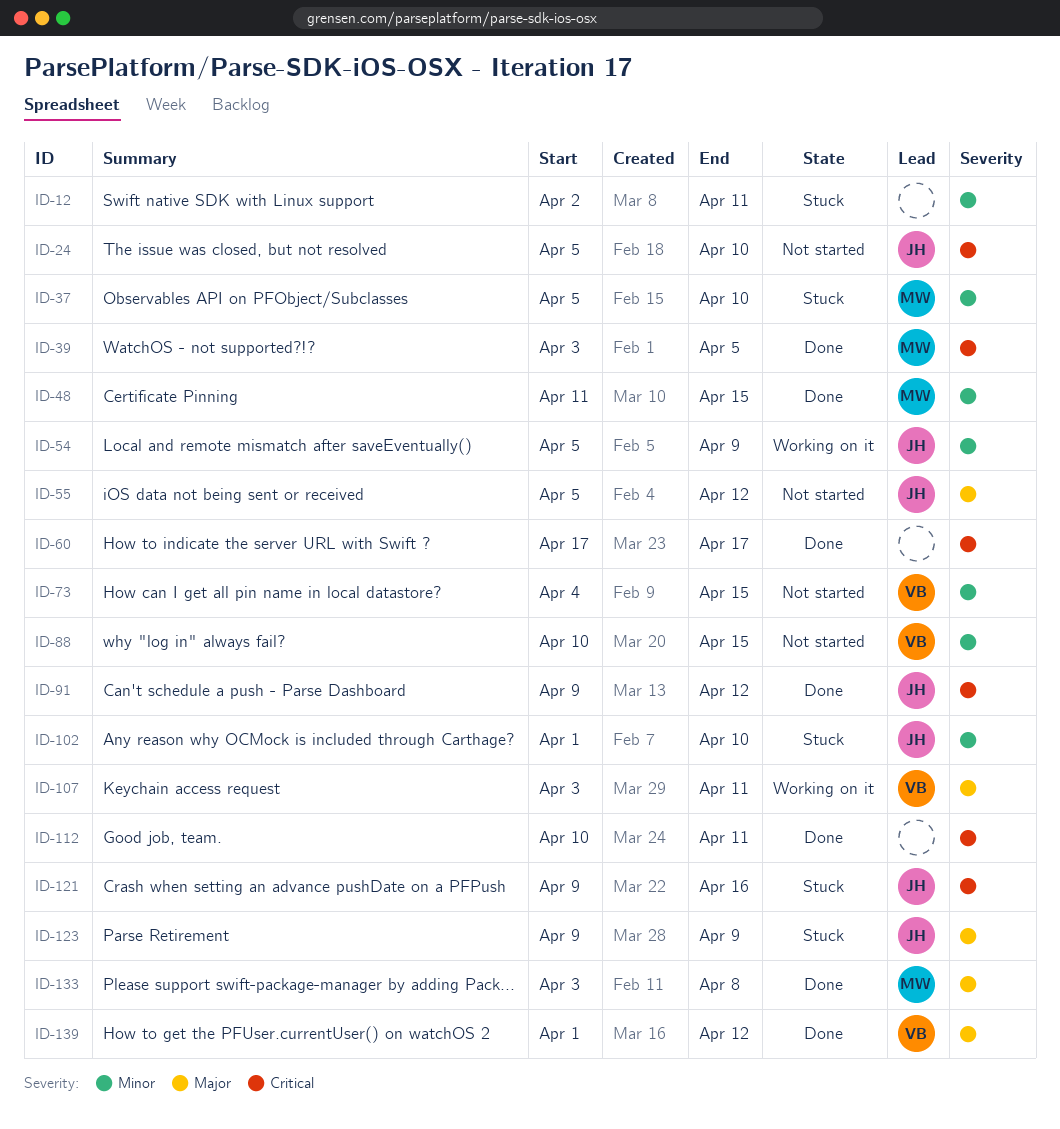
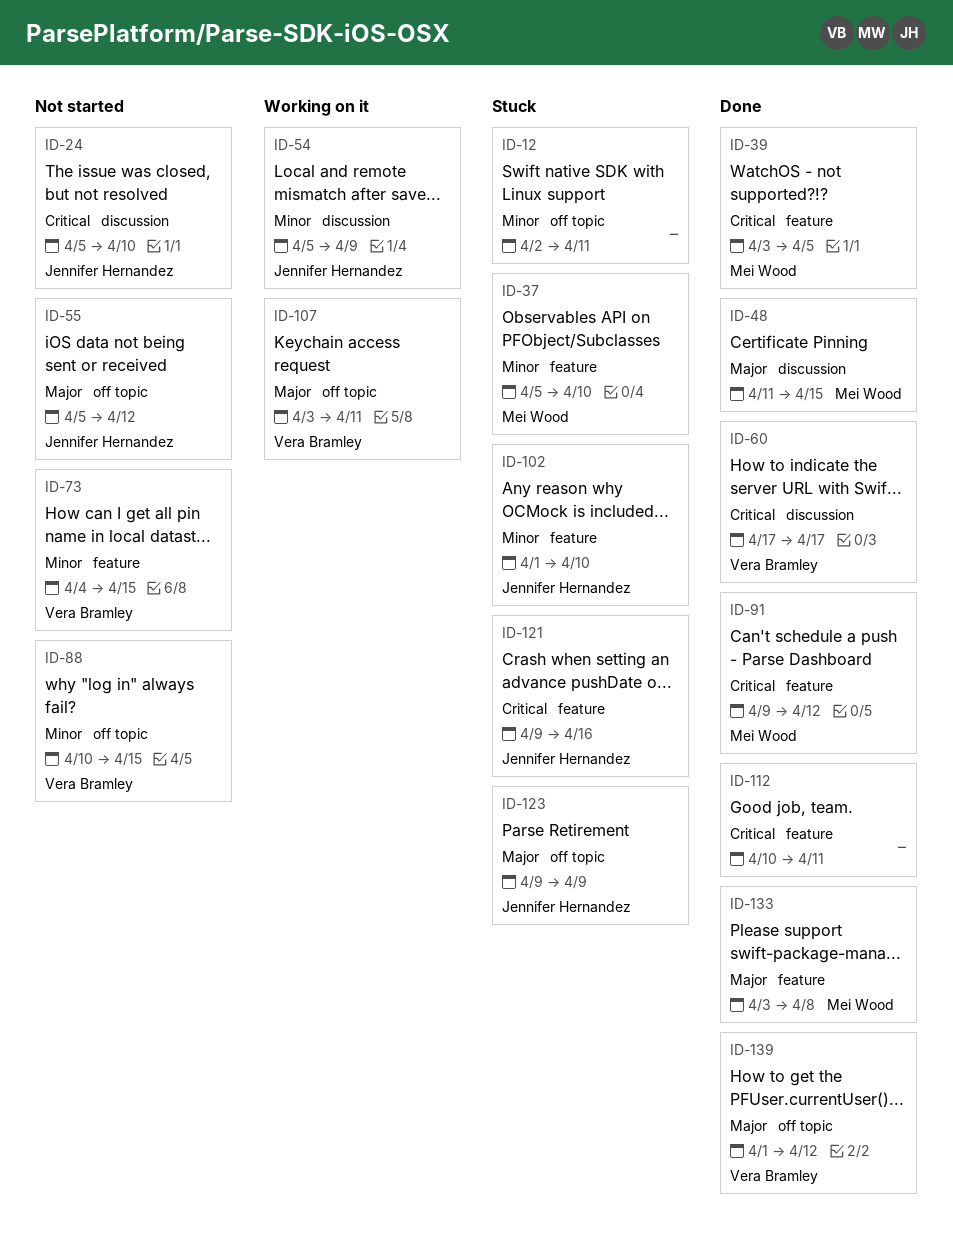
ID-48, priority: Minor -> Major
ID-60, owner: none -> Vera Bramley
ID-91, owner: Jennifer Hernandez -> Mei Wood

